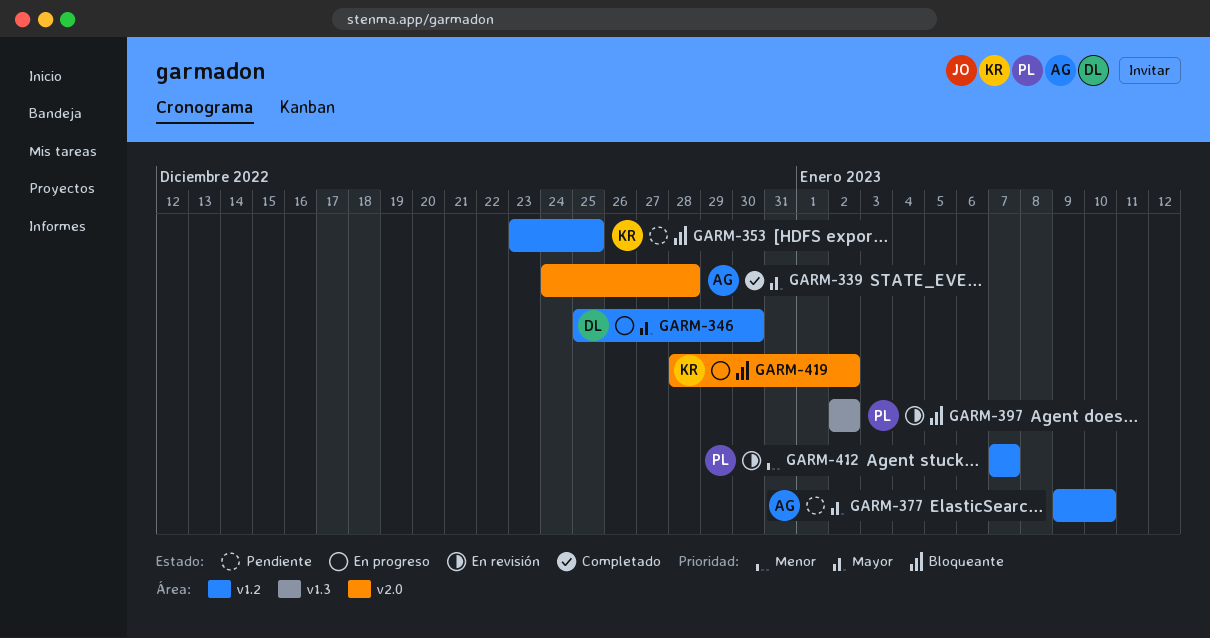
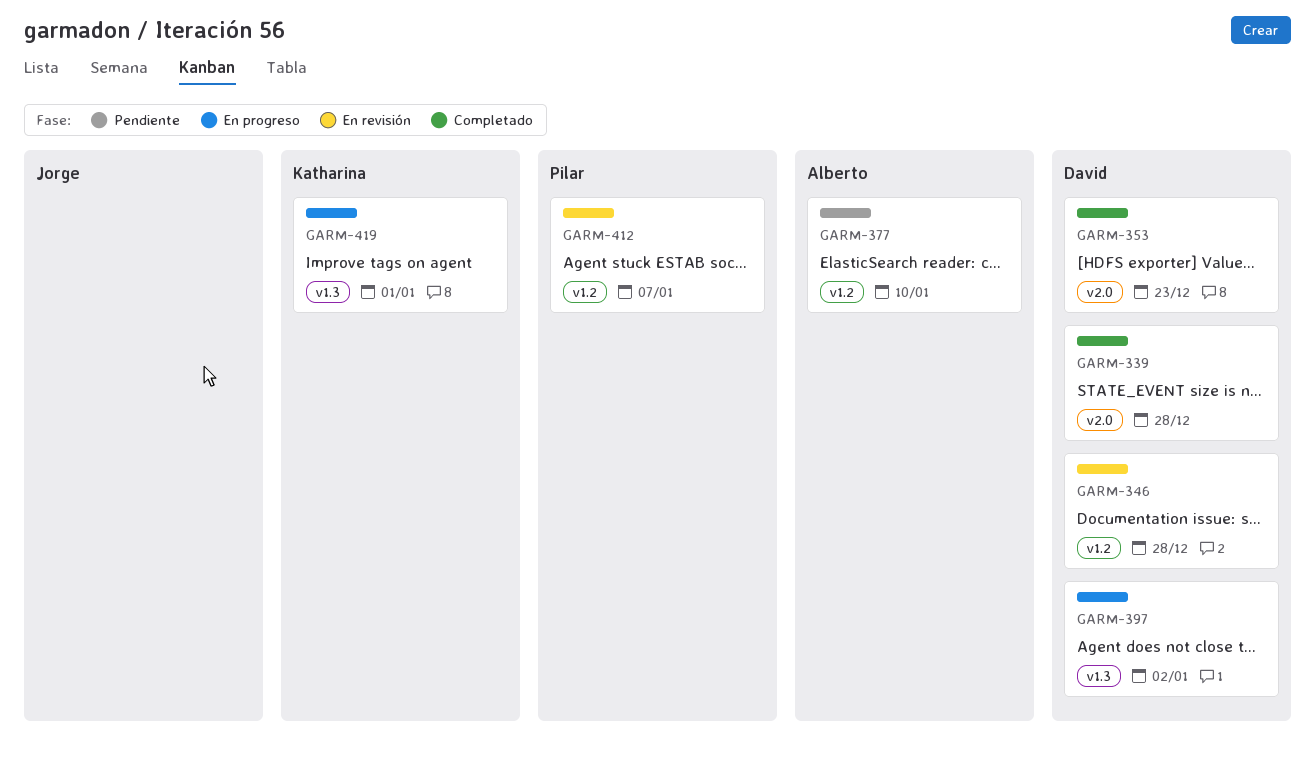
GARM-339, owner: Alberto -> David
GARM-346, status: En progreso -> En revisión
GARM-346, due: Dec 30 -> Dec 28
GARM-353, status: Pendiente -> Completado
GARM-353, owner: Katharina -> David
GARM-353, label: v1.2 -> v2.0
GARM-353, due: Dec 25 -> Dec 23
GARM-397, status: En revisión -> En progreso
GARM-397, owner: Pilar -> David
GARM-419, label: v2.0 -> v1.3
GARM-419, due: Jan 2 -> Jan 1

